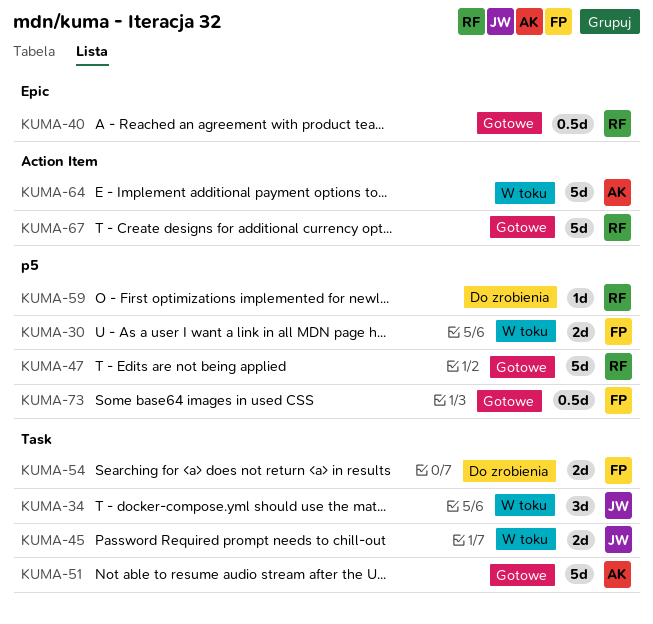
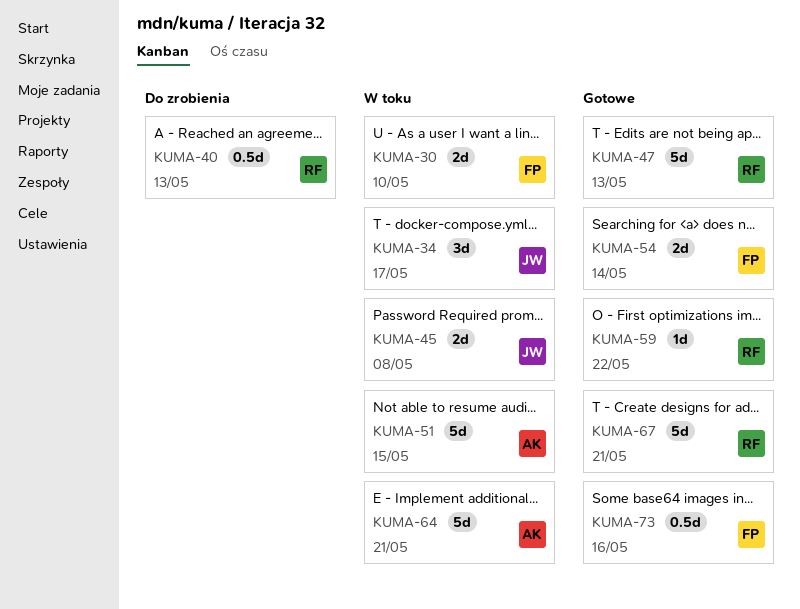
KUMA-40, status: Gotowe -> Do zrobienia
KUMA-51, status: Gotowe -> W toku
KUMA-54, status: Do zrobienia -> Gotowe
KUMA-59, status: Do zrobienia -> Gotowe

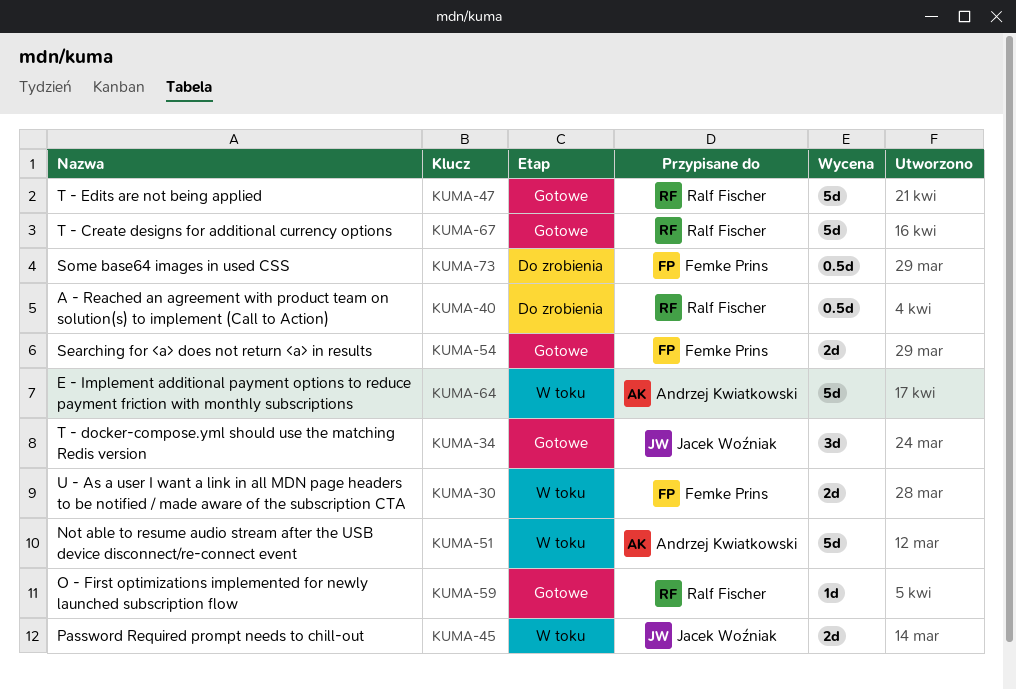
KUMA-34, status: W toku -> Gotowe
KUMA-73, status: Gotowe -> Do zrobienia

